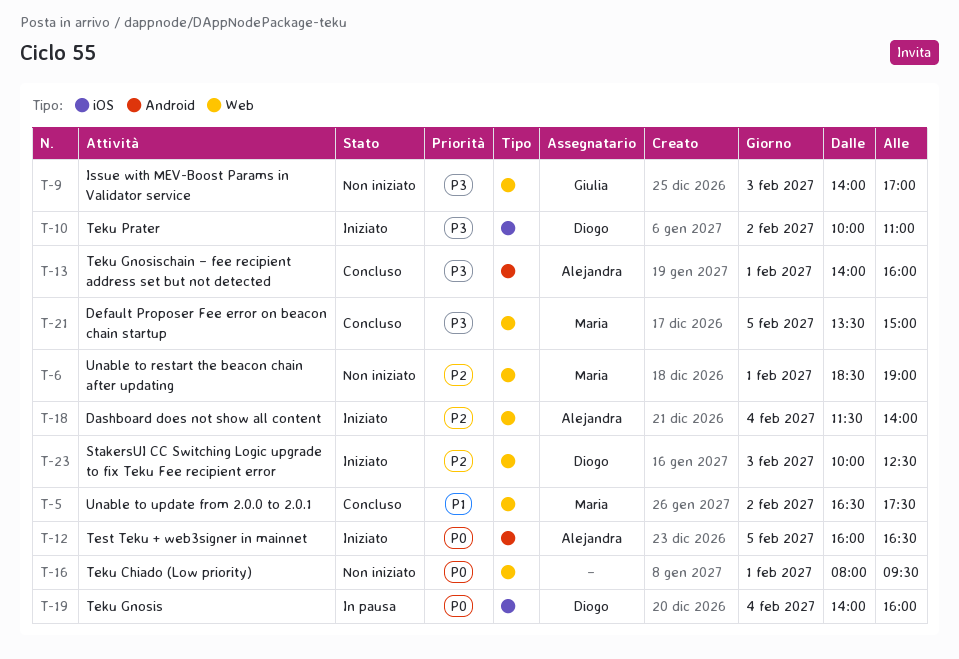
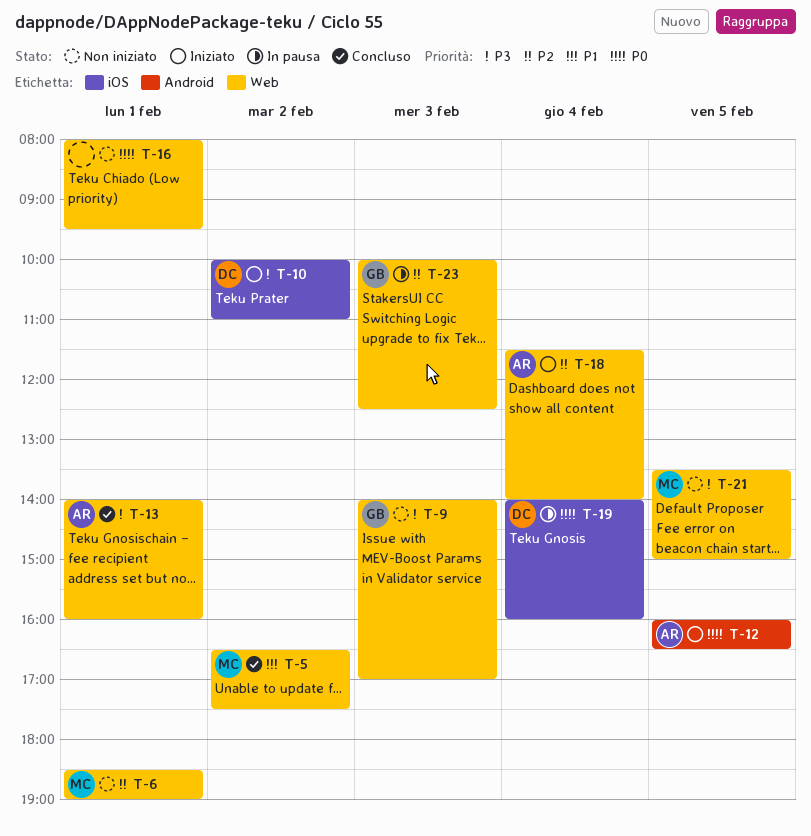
T-13, label: Android -> Web
T-21, status: Concluso -> Non iniziato
T-23, status: Iniziato -> In pausa
T-23, owner: Diogo -> Giulia

